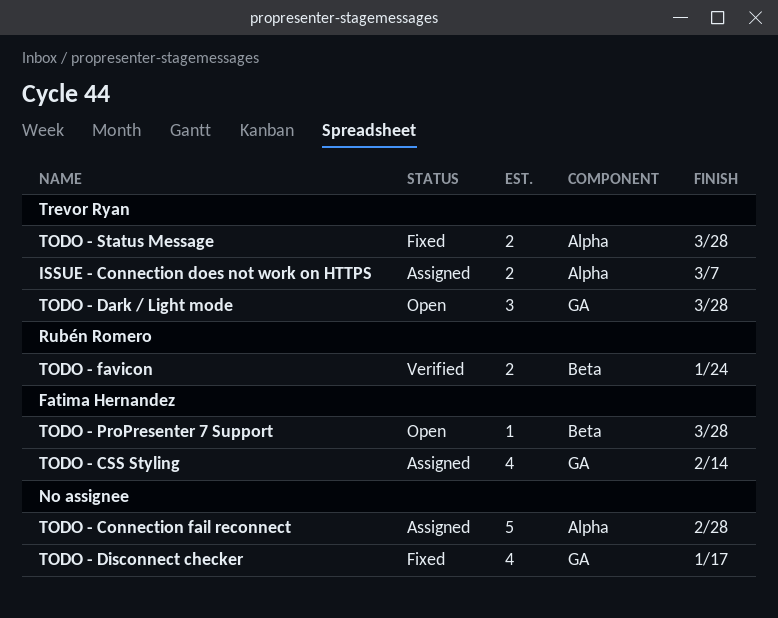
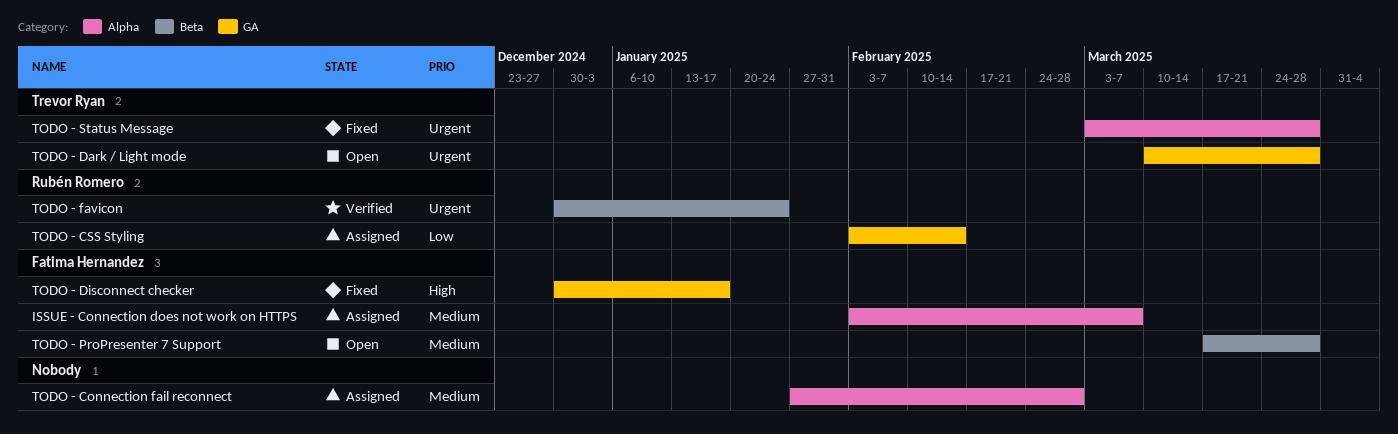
ISSUE - Connection does not work on HTTPS, owner: Trevor Ryan -> Fatima Hernandez
TODO - CSS Styling, owner: Fatima Hernandez -> Rubén Romero
TODO - Disconnect checker, owner: none -> Fatima Hernandez

